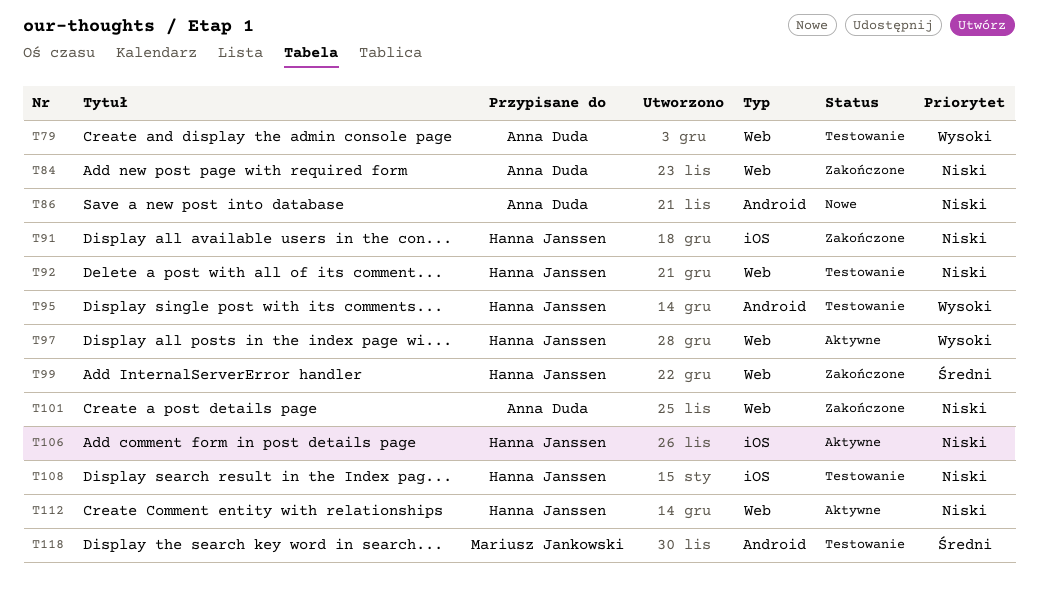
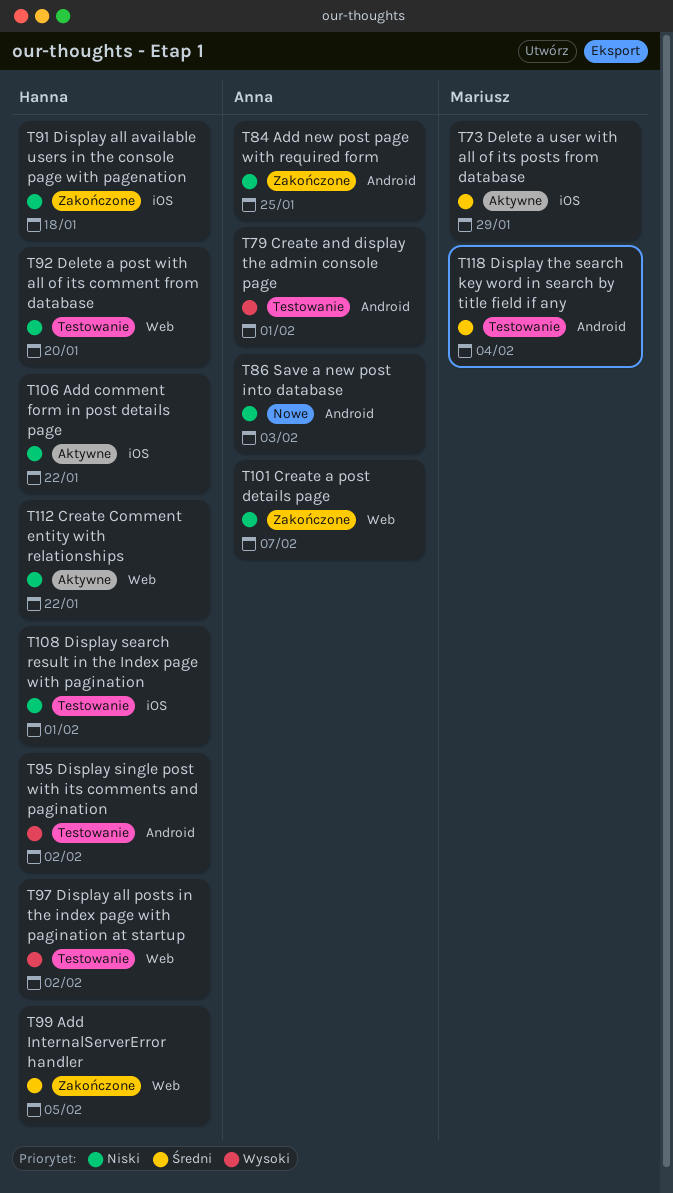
T73: none -> present
T79, label: Web -> Android
T84, label: Web -> Android
T97, status: Aktywne -> Testowanie

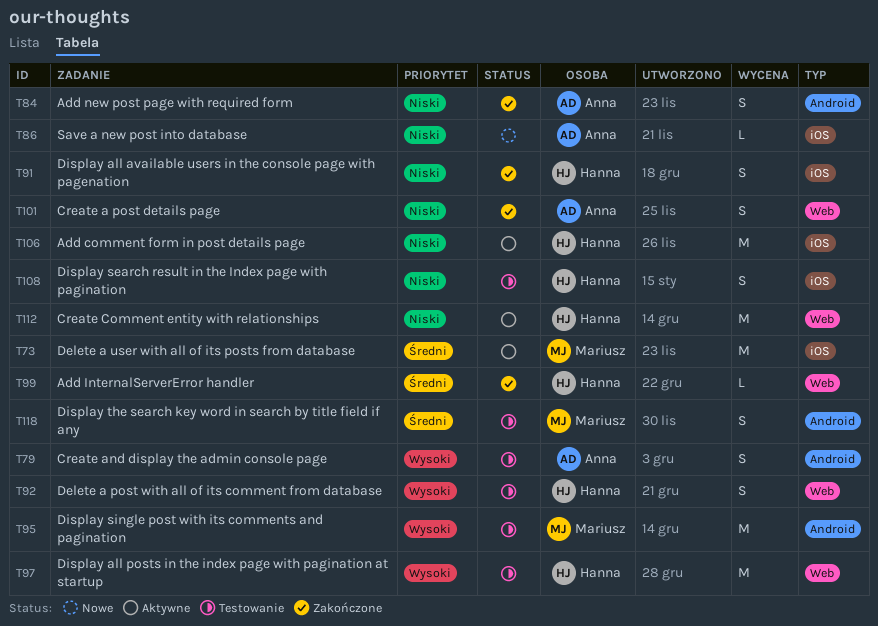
T86, label: Android -> iOS
T92, priority: Niski -> Wysoki
T95, owner: Hanna -> Mariusz

